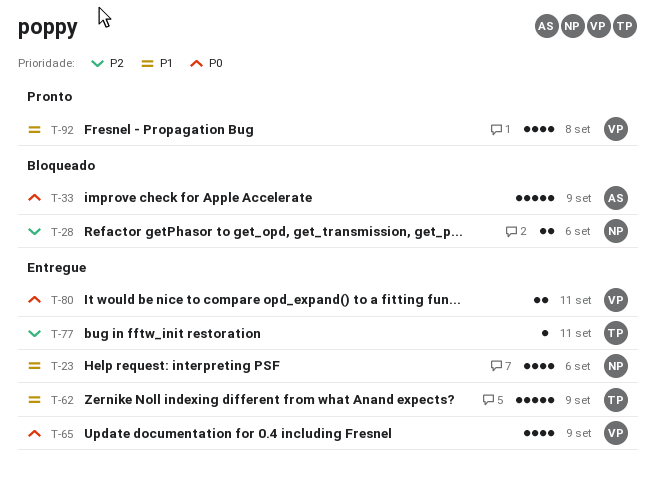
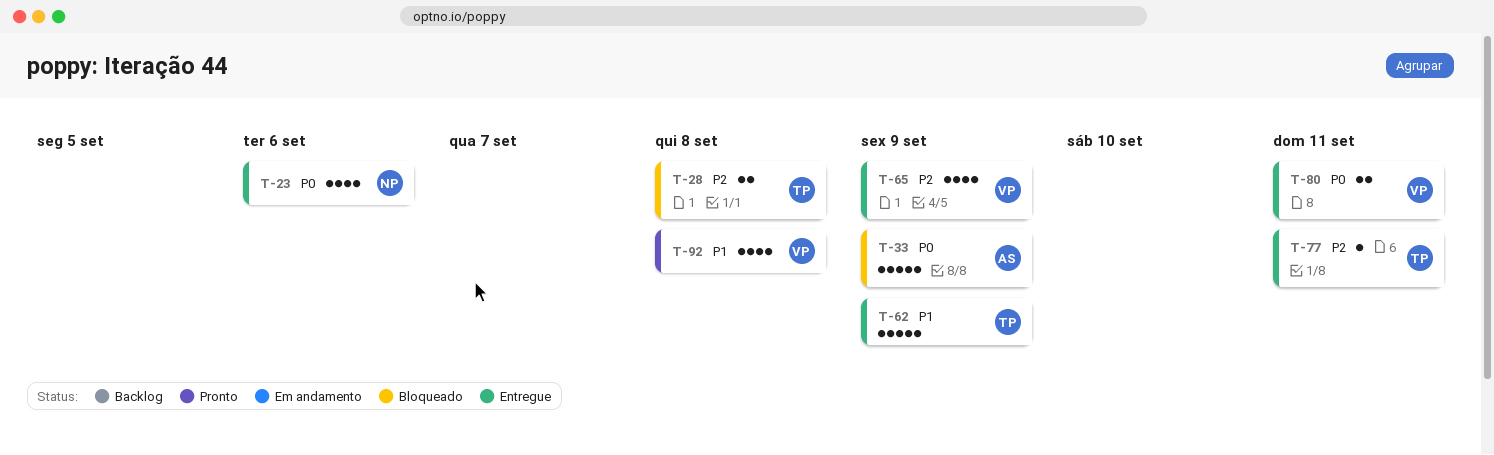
T-23, priority: P1 -> P0
T-28, owner: NP -> TP
T-28, due: Sep 6 -> Sep 8
T-65, priority: P0 -> P2

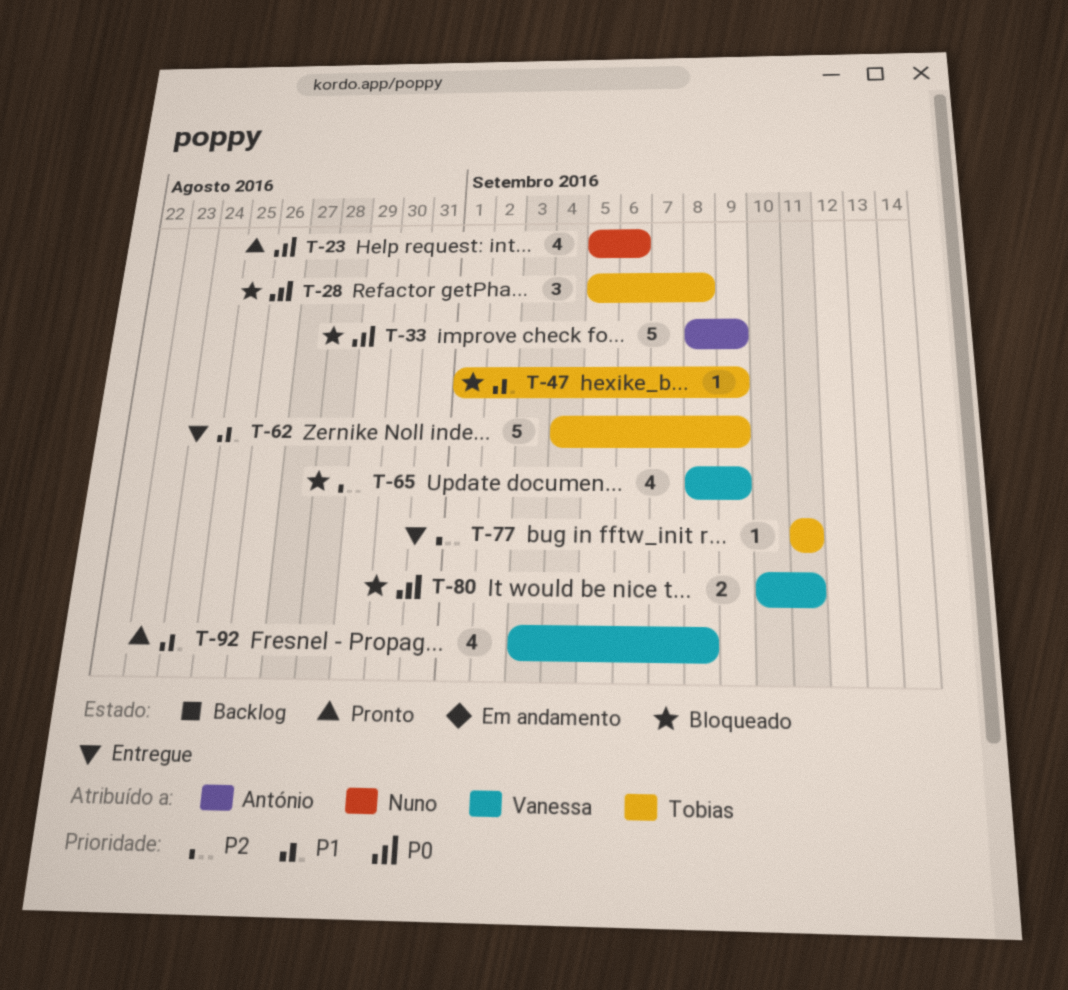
T-23, status: Entregue -> Pronto
T-28, priority: P2 -> P0
T-28, estimate: 2 -> 3
T-47: none -> present
T-65, status: Entregue -> Bloqueado
T-80, status: Entregue -> Bloqueado

